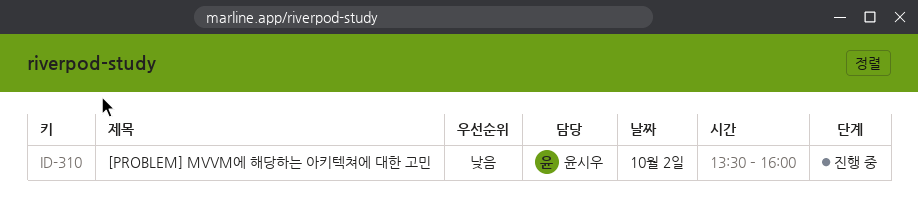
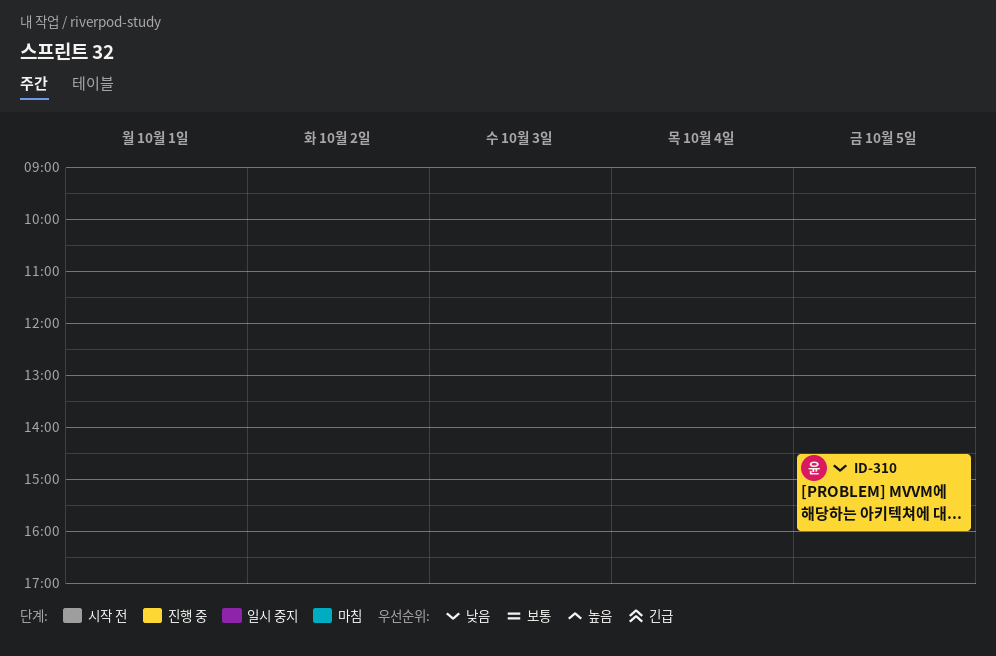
ID-310, day: Oct 2 -> Oct 5
ID-310, begins: 13:30 -> 14:30

